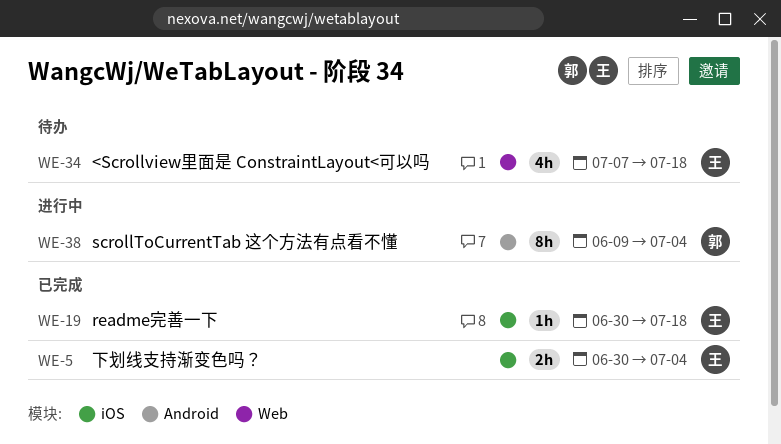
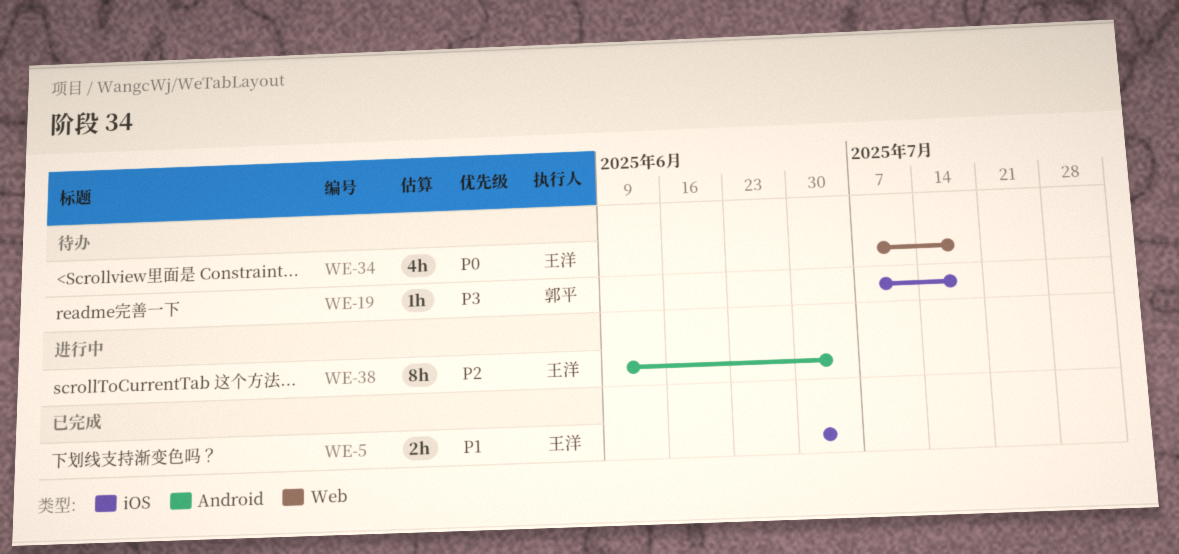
WE-19, status: 已完成 -> 待办
WE-19, owner: 王洋 -> 郭平
WE-19, start: Jun 30 -> Jul 7
WE-38, owner: 郭平 -> 王洋

